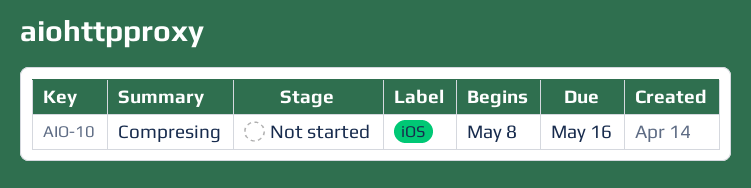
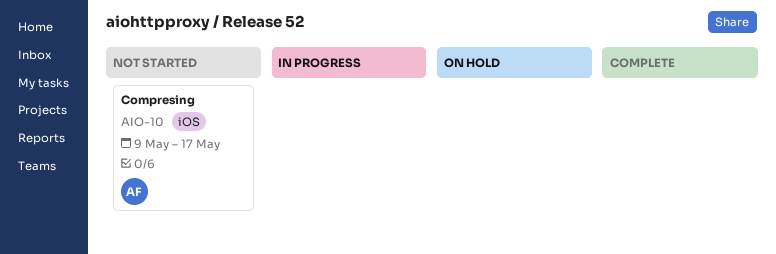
AIO-10, start: May 8 -> May 9
AIO-10, due: May 16 -> May 17

